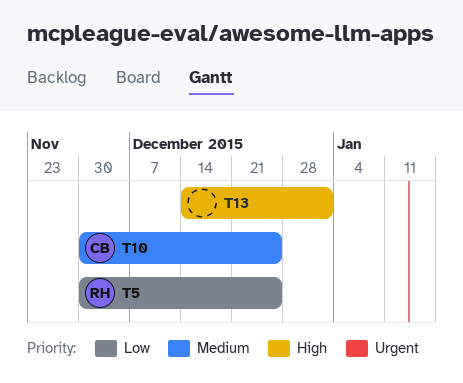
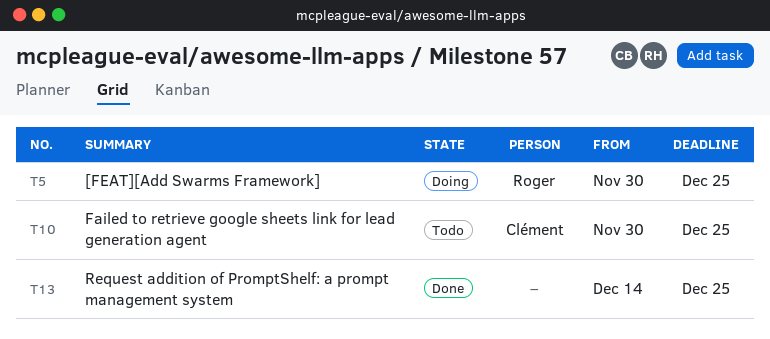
T13, due: Jan 1 -> Dec 25

